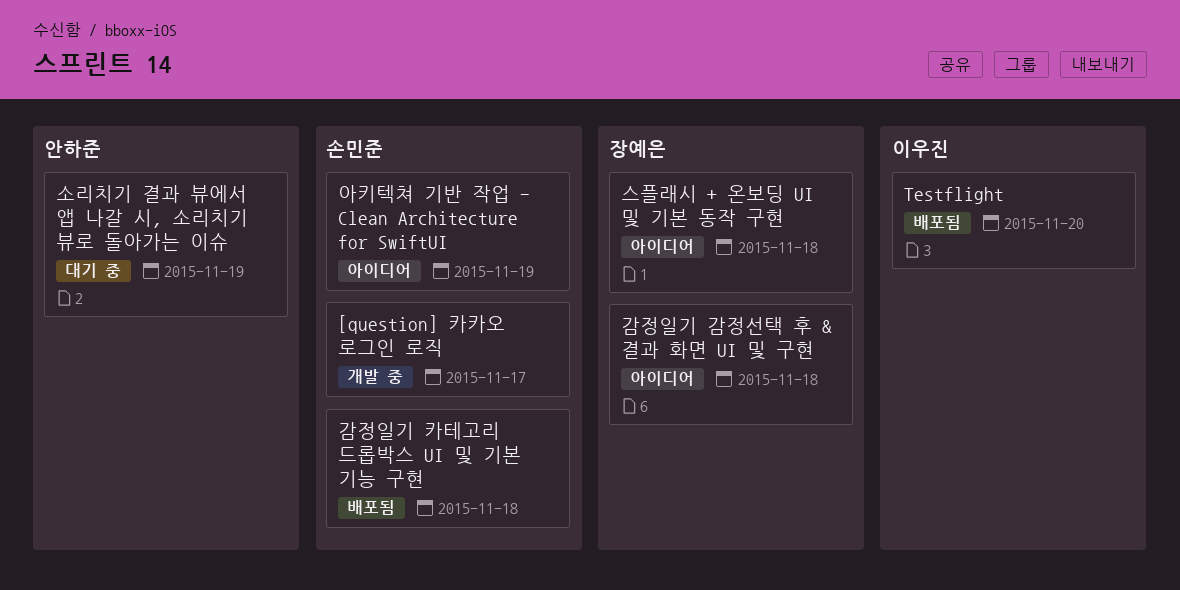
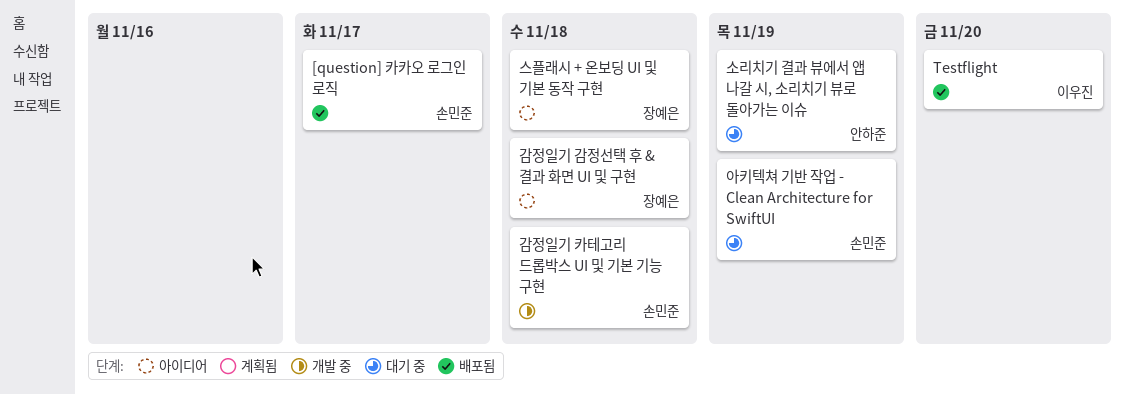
[question] 카카오 로그인 로직, status: 개발 중 -> 배포됨
감정일기 카테고리 드롭박스 UI 및 기본 기능 구현, status: 배포됨 -> 개발 중
아키텍쳐 기반 작업 - Clean Architecture for SwiftUI, status: 아이디어 -> 대기 중

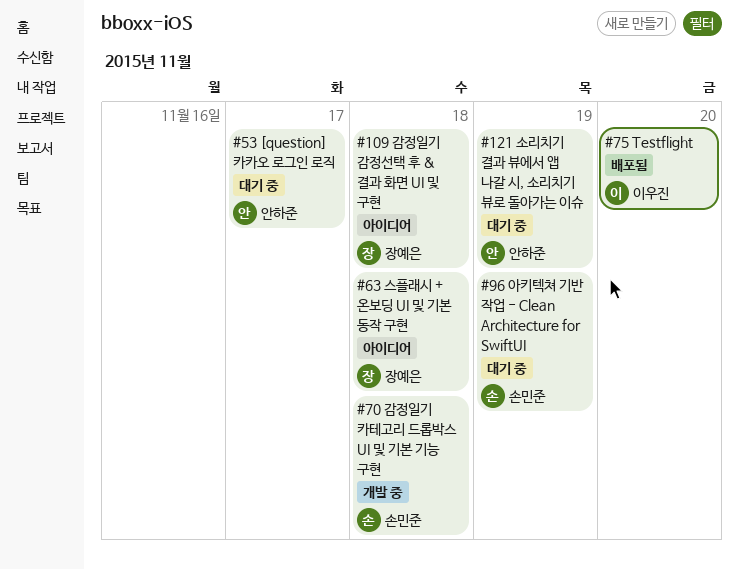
[question] 카카오 로그인 로직, status: 배포됨 -> 대기 중
[question] 카카오 로그인 로직, owner: 손민준 -> 안하준

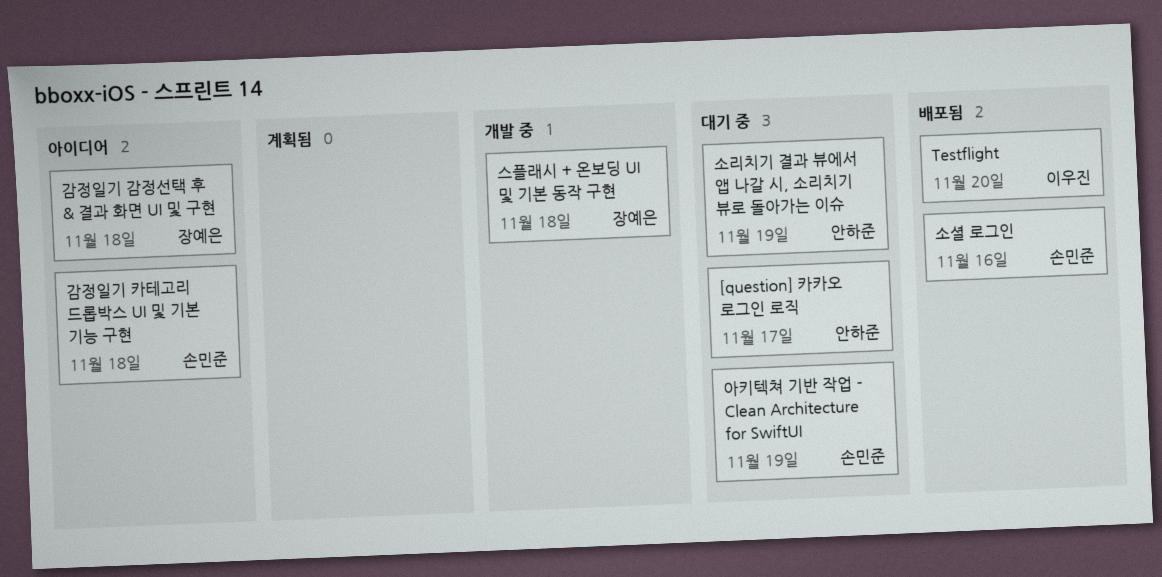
감정일기 카테고리 드롭박스 UI 및 기본 기능 구현, status: 개발 중 -> 아이디어
소셜 로그인: none -> present
스플래시 + 온보딩 UI 및 기본 동작 구현, status: 아이디어 -> 개발 중

